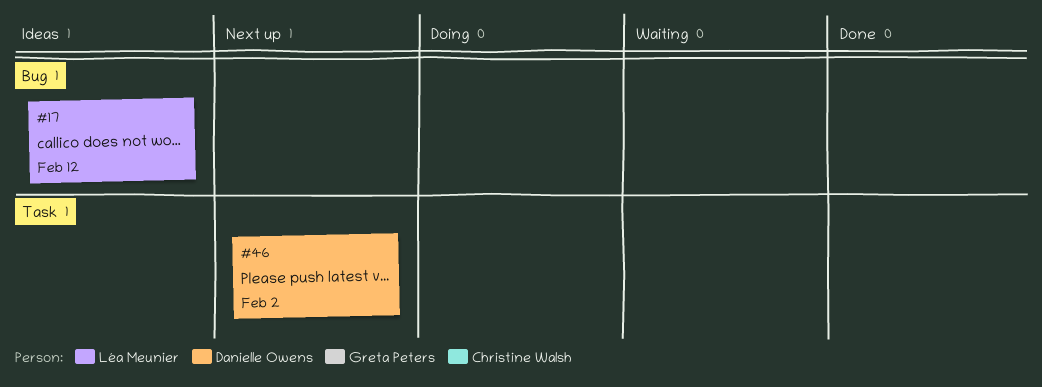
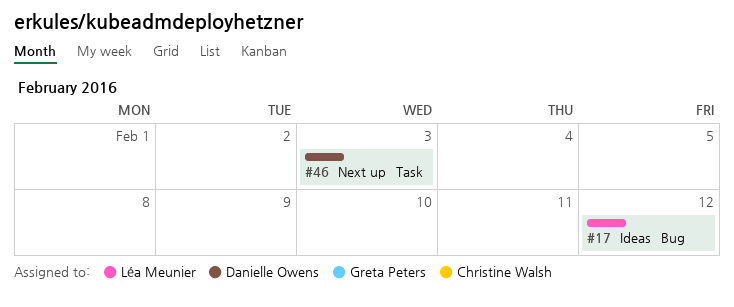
#46, due: Feb 2 -> Feb 3

